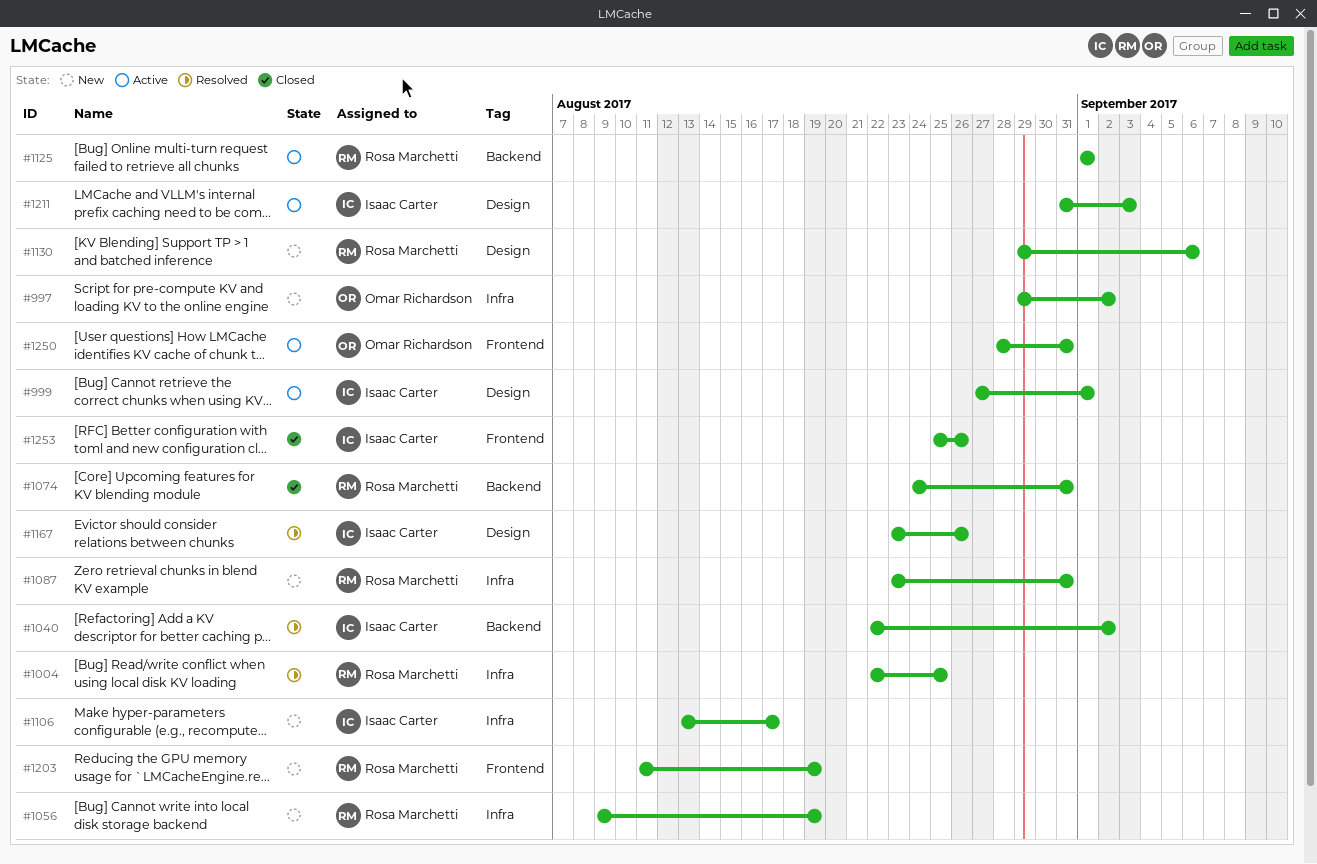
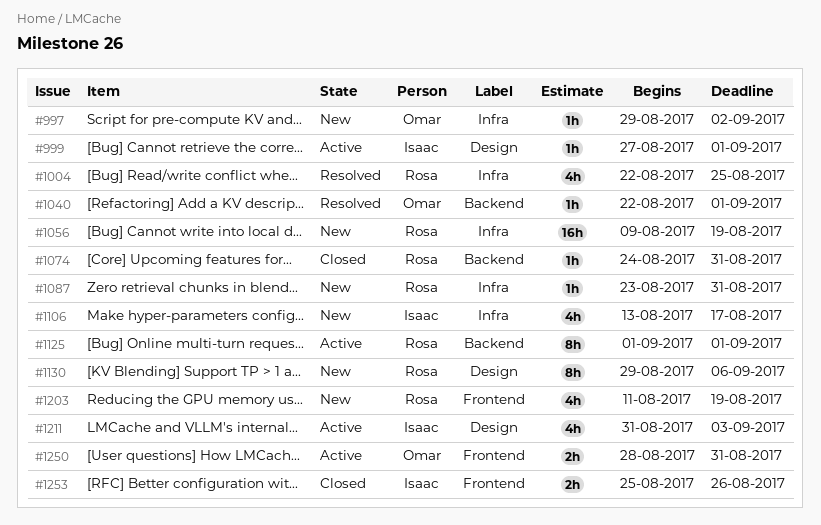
#1040, owner: Isaac Carter -> Omar Richardson
#1040, due: Sep 2 -> Sep 1
#1167: present -> none

